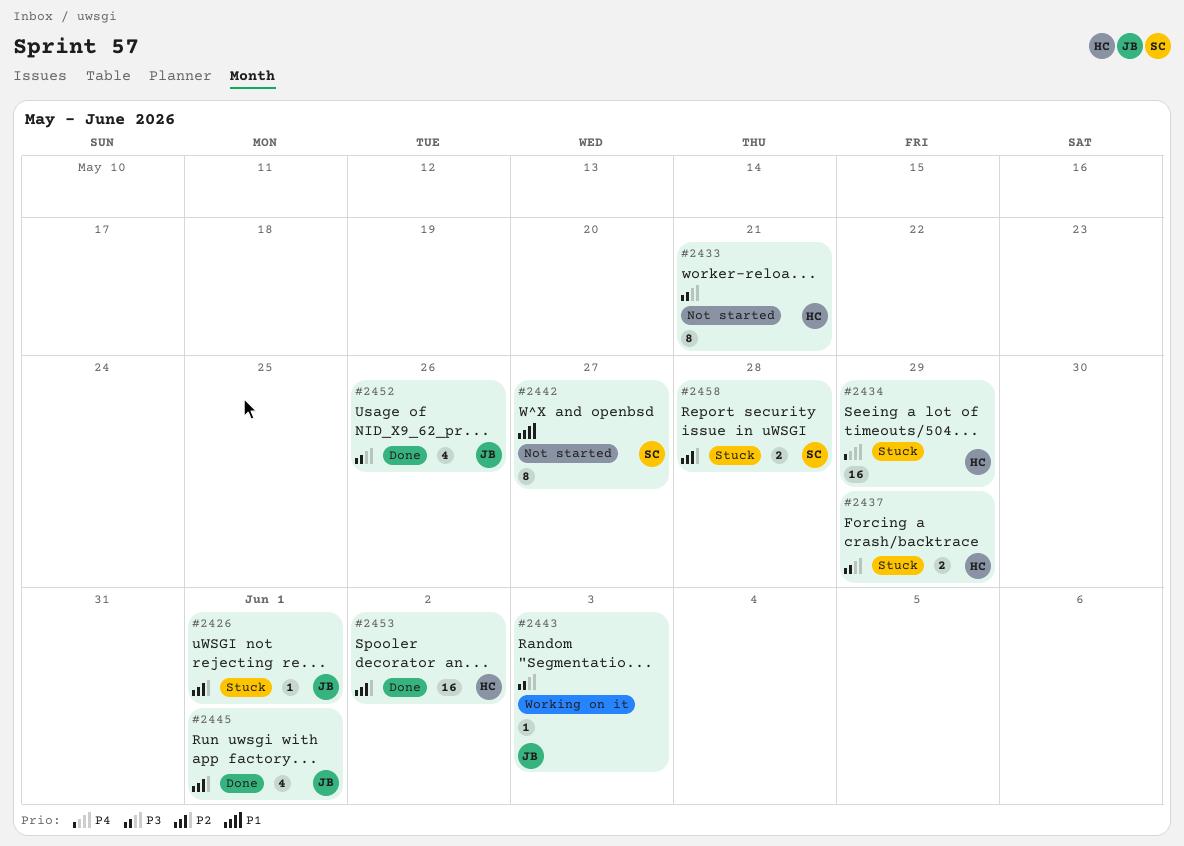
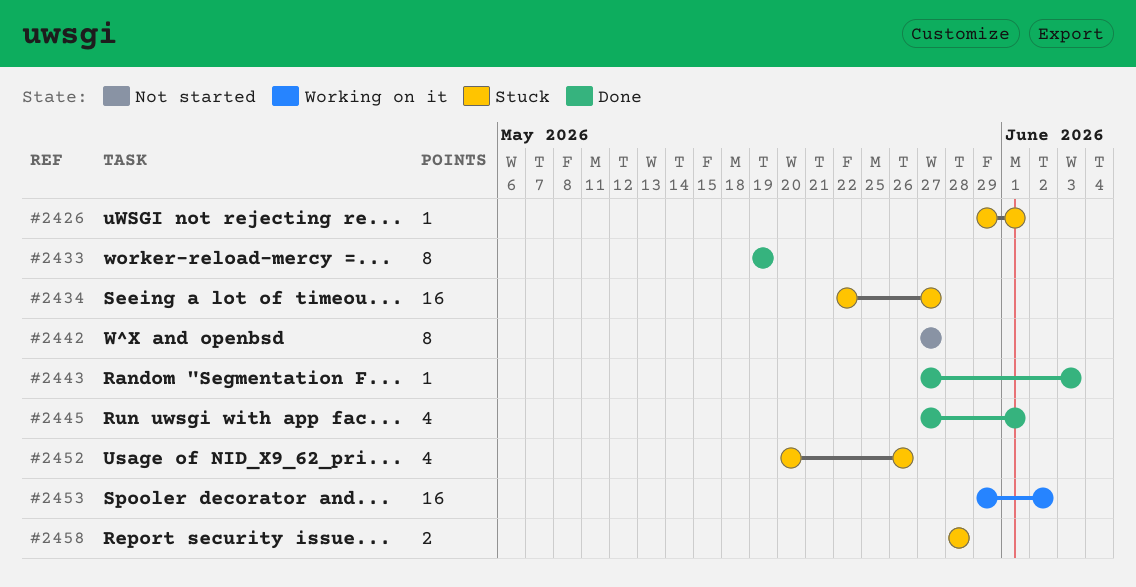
#2433, status: Not started -> Done
#2433, due: May 21 -> May 19
#2434, due: May 29 -> May 27
#2437: present -> none
#2443, status: Working on it -> Done
#2452, status: Done -> Stuck
#2453, status: Done -> Working on it

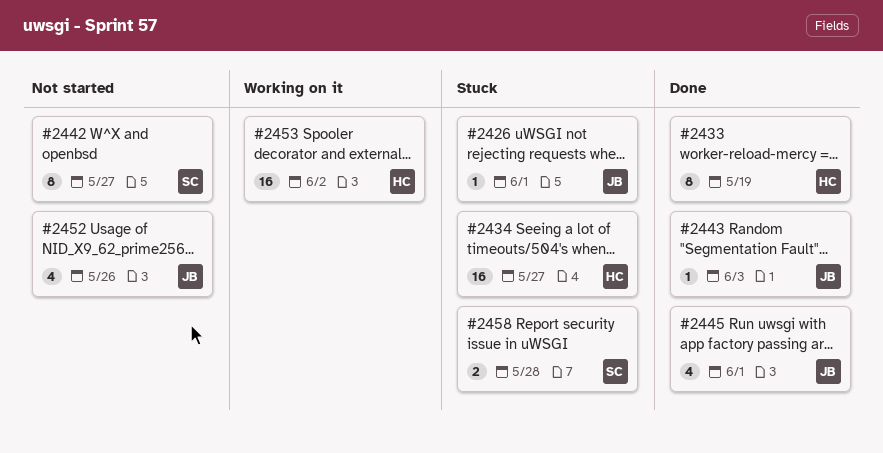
#2452, status: Stuck -> Not started

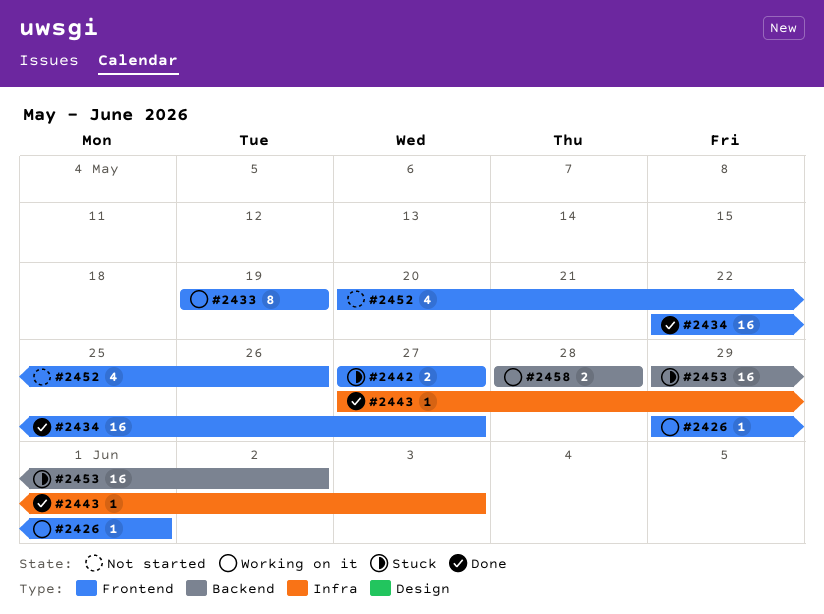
#2426, status: Stuck -> Working on it
#2433, status: Done -> Working on it
#2434, status: Stuck -> Done
#2442, status: Not started -> Stuck
#2442, estimate: 8 -> 2
#2445: present -> none
#2453, status: Working on it -> Stuck
#2458, status: Stuck -> Working on it

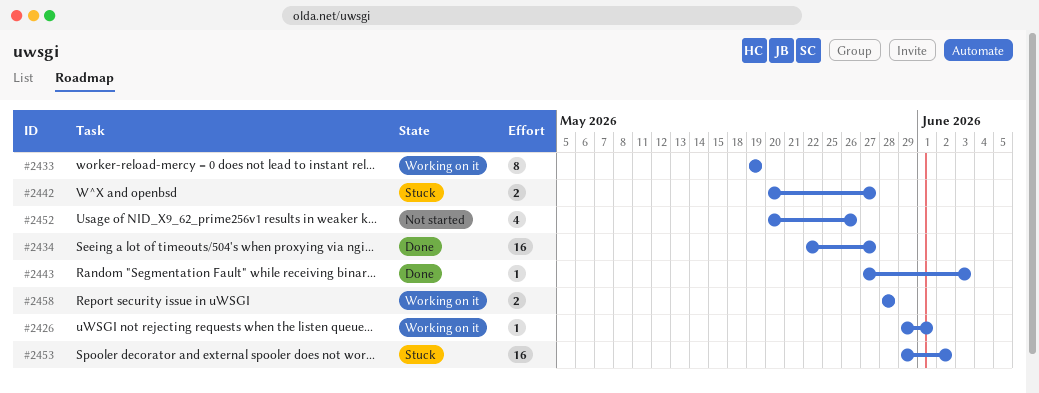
#2442, start: May 27 -> May 20

